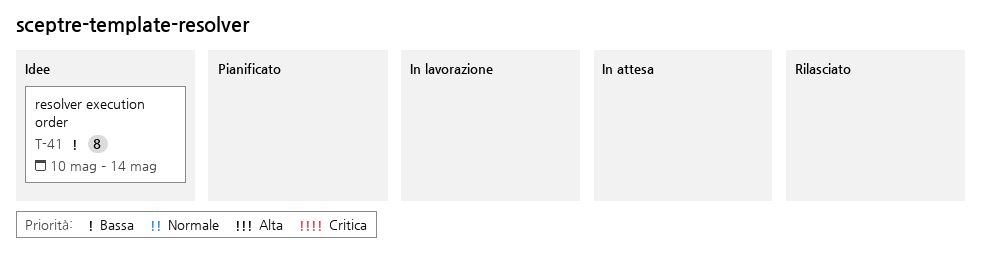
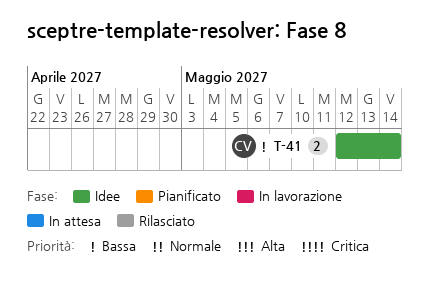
T-41, estimate: 8 -> 2
T-41, start: May 10 -> May 12

